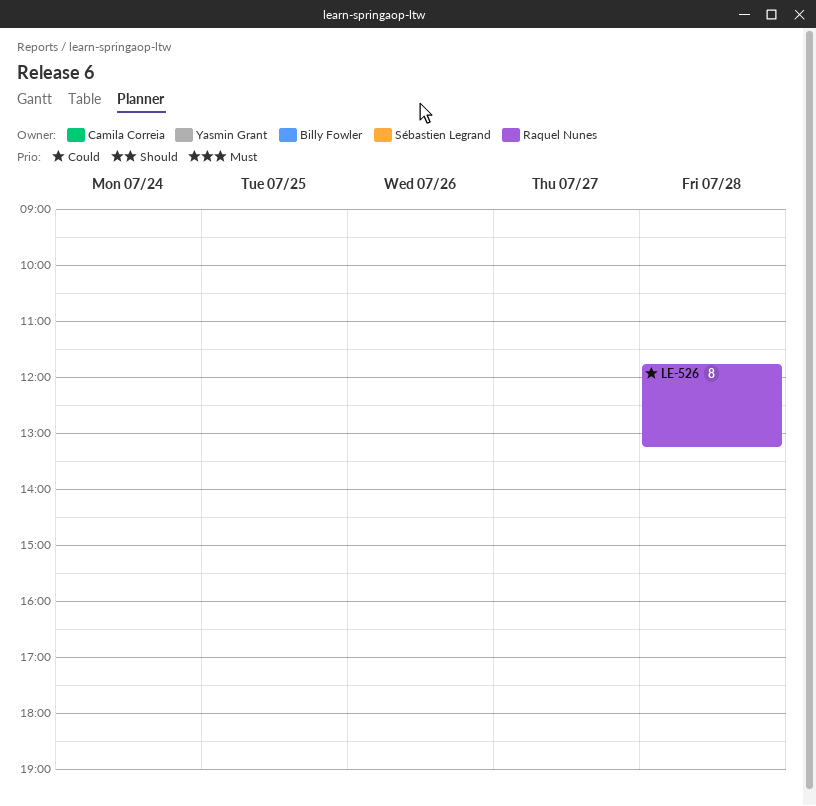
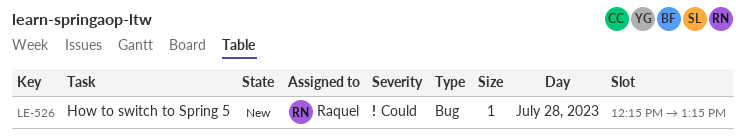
LE-526, estimate: 8 -> 1
LE-526, begins: 11:45 -> 12:15

